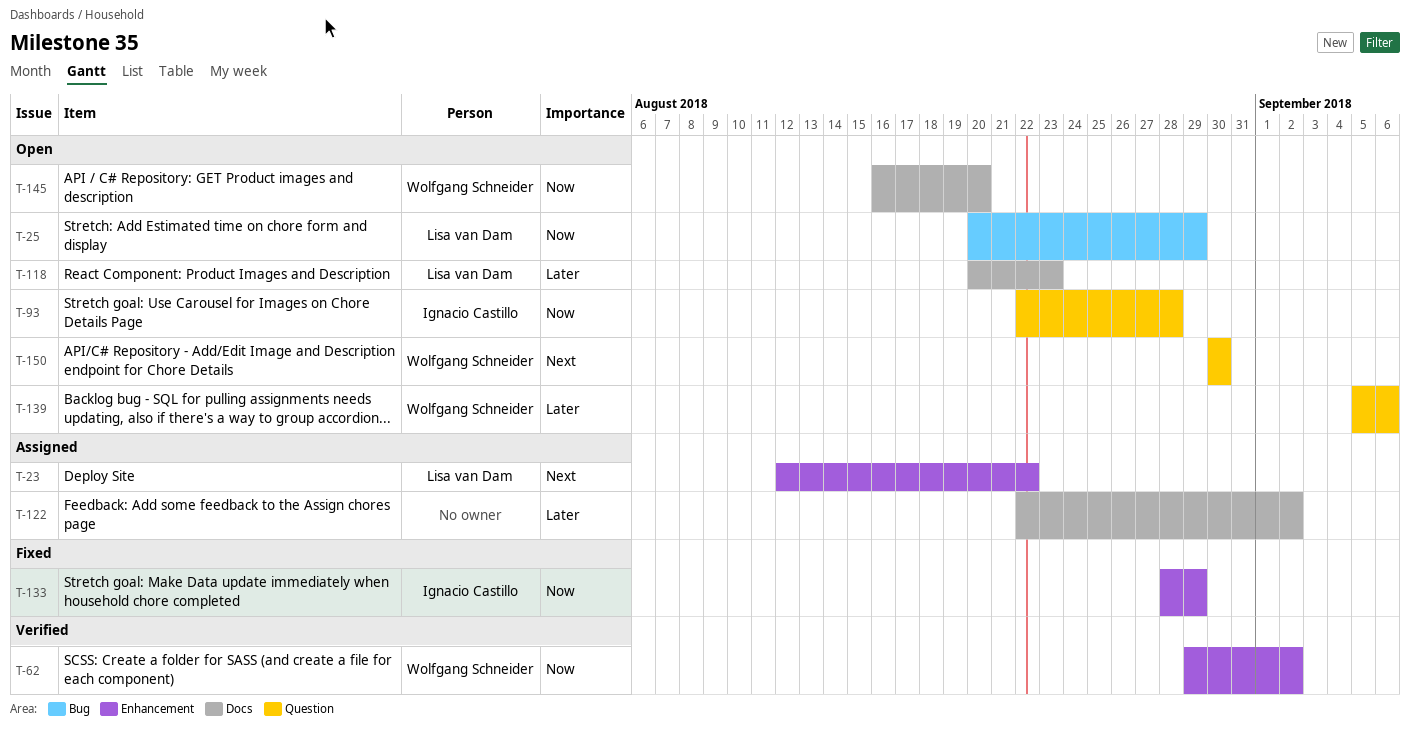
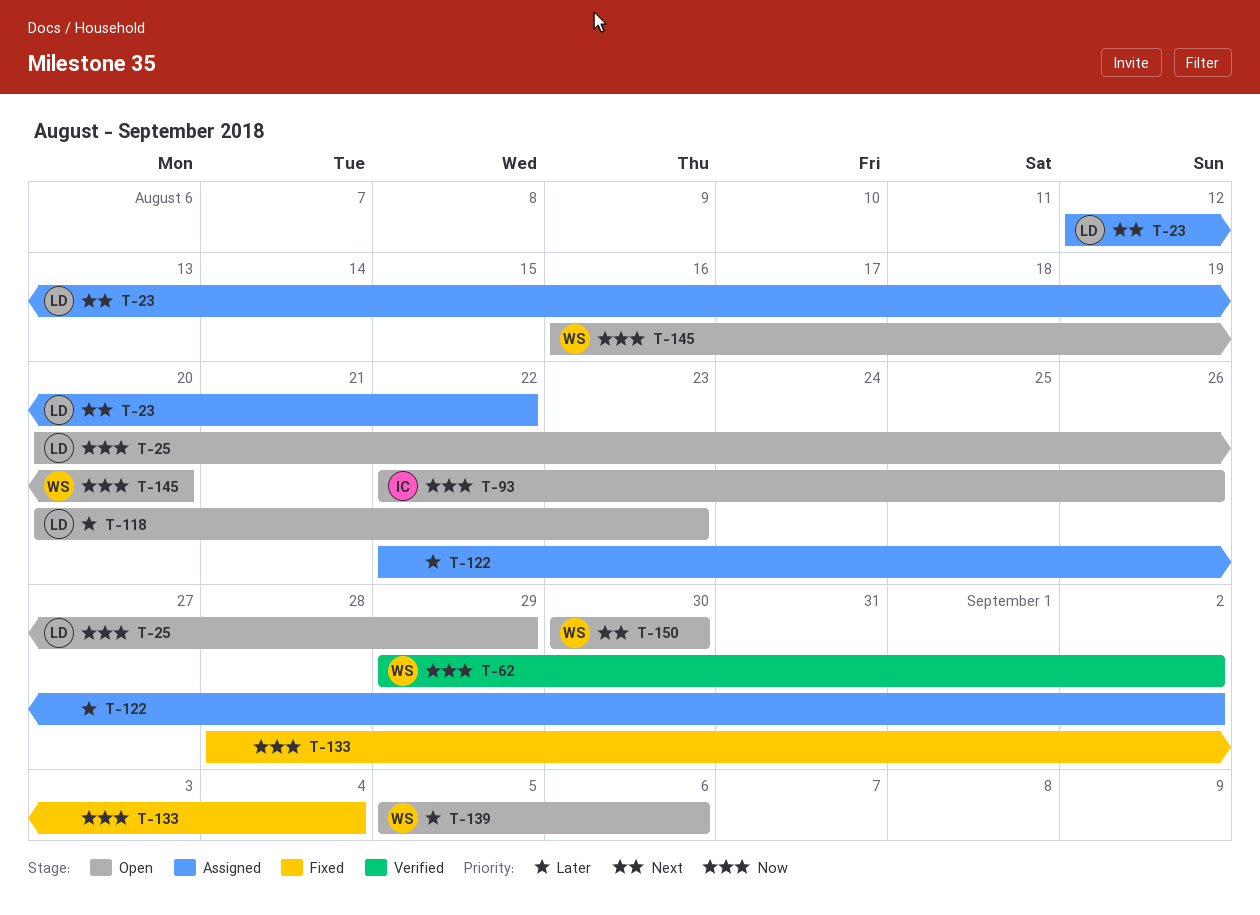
T-93, due: Aug 28 -> Aug 26
T-133, owner: Ignacio Castillo -> none
T-133, due: Aug 29 -> Sep 4

